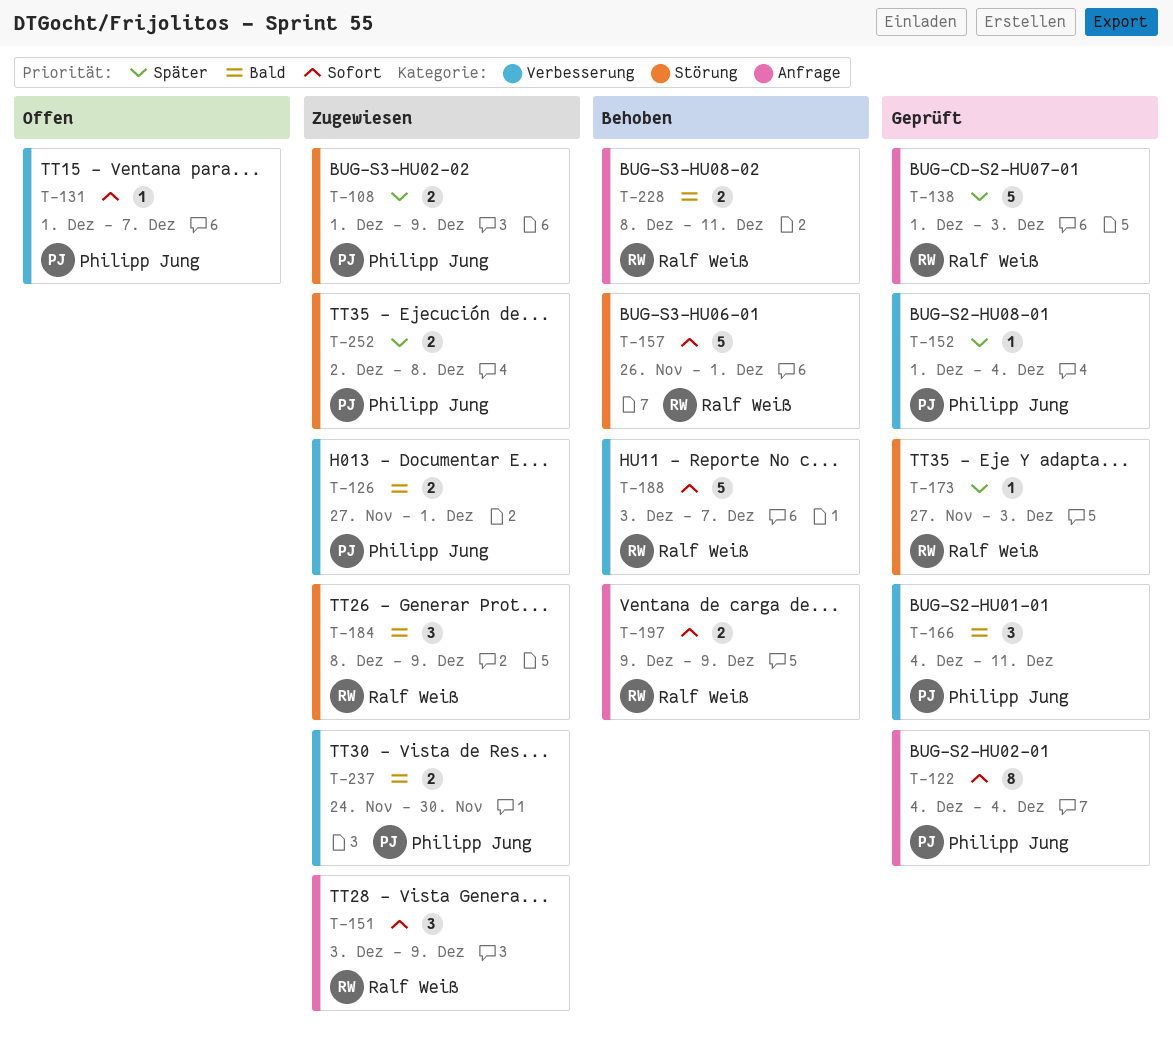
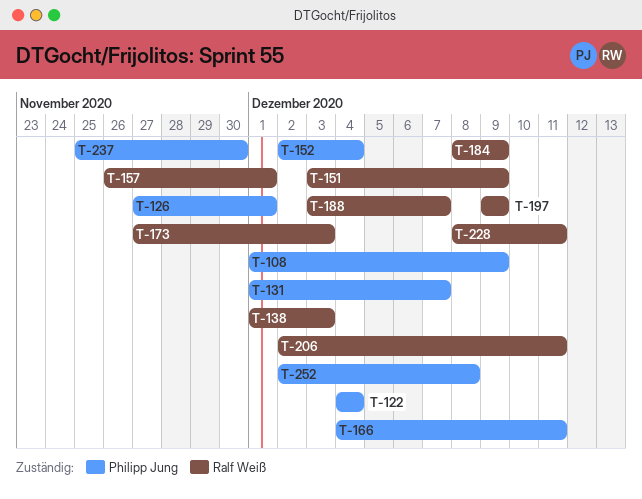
T-152, start: Dec 1 -> Dec 2
T-206: none -> present
T-237, start: Nov 24 -> Nov 25

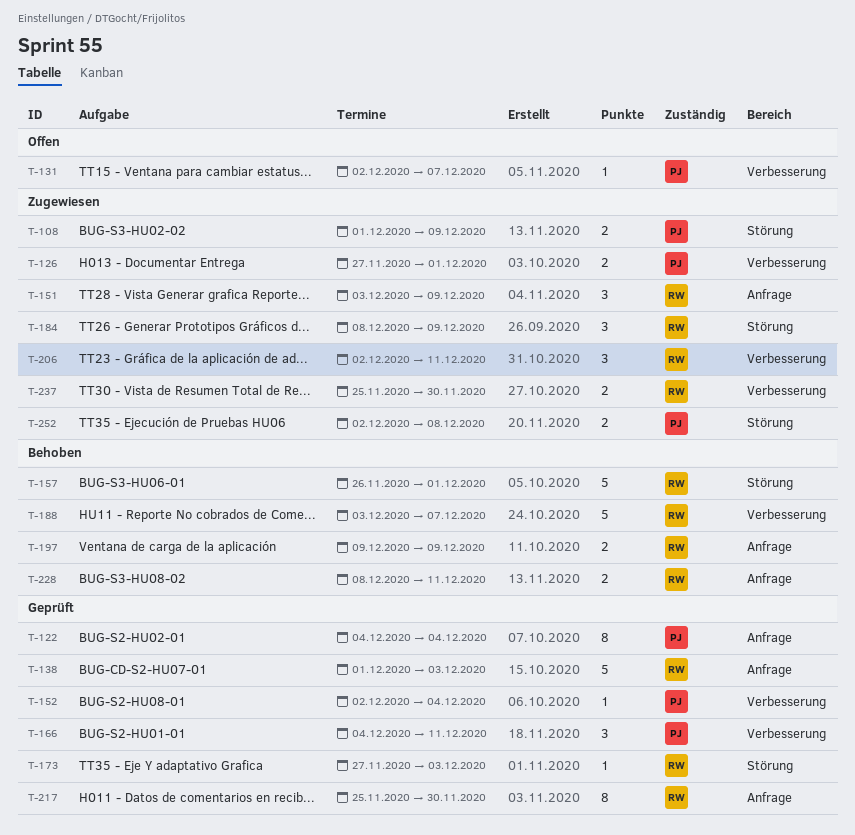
T-131, start: Dec 1 -> Dec 2
T-217: none -> present
T-237, owner: Philipp Jung -> Ralf Weiß

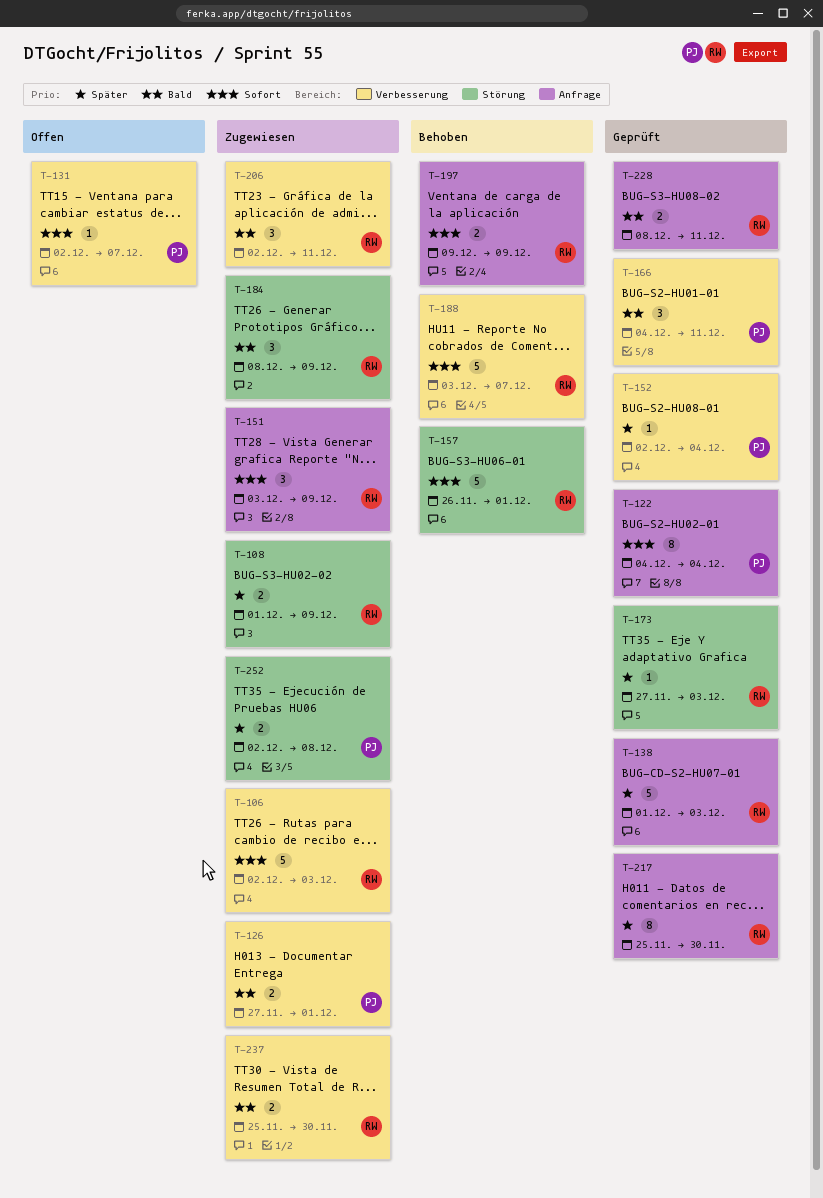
T-106: none -> present
T-108, owner: PJ -> RW
T-228, status: Behoben -> Geprüft

